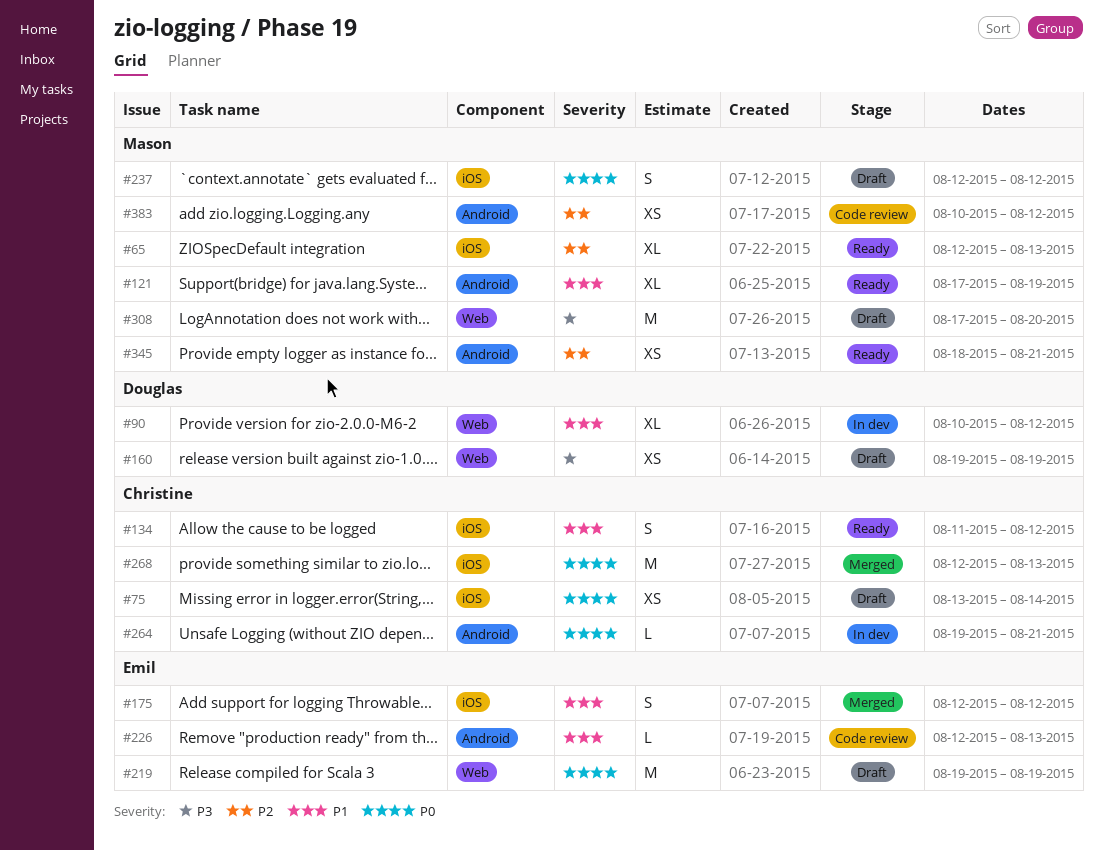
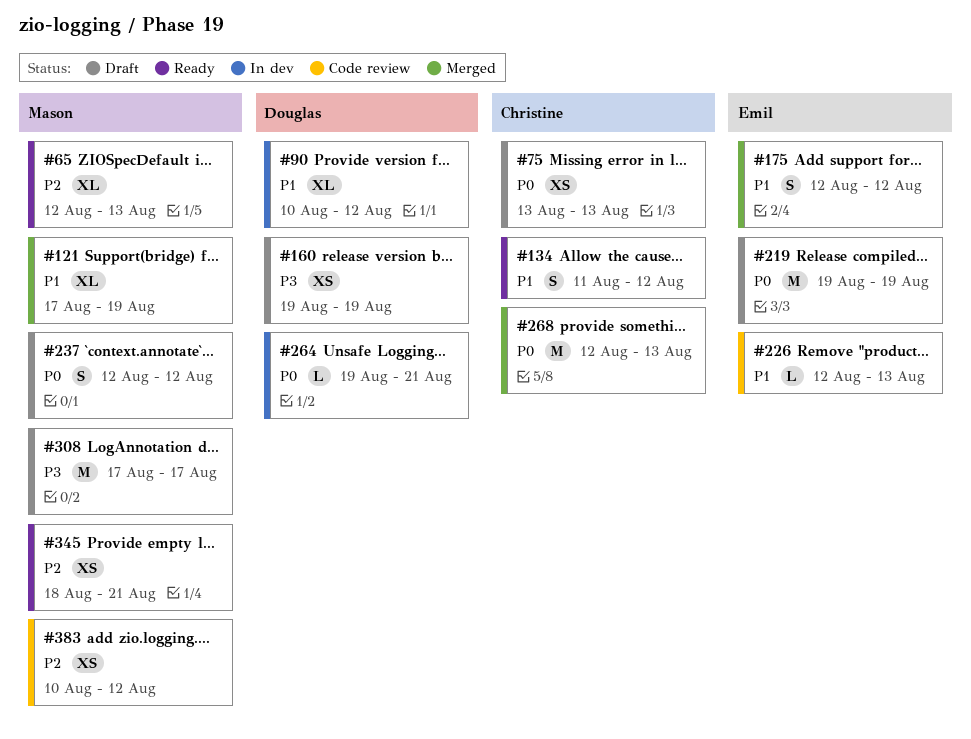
#75, due: Aug 14 -> Aug 13
#121, status: Ready -> Merged
#264, owner: Christine -> Douglas
#308, due: Aug 20 -> Aug 17

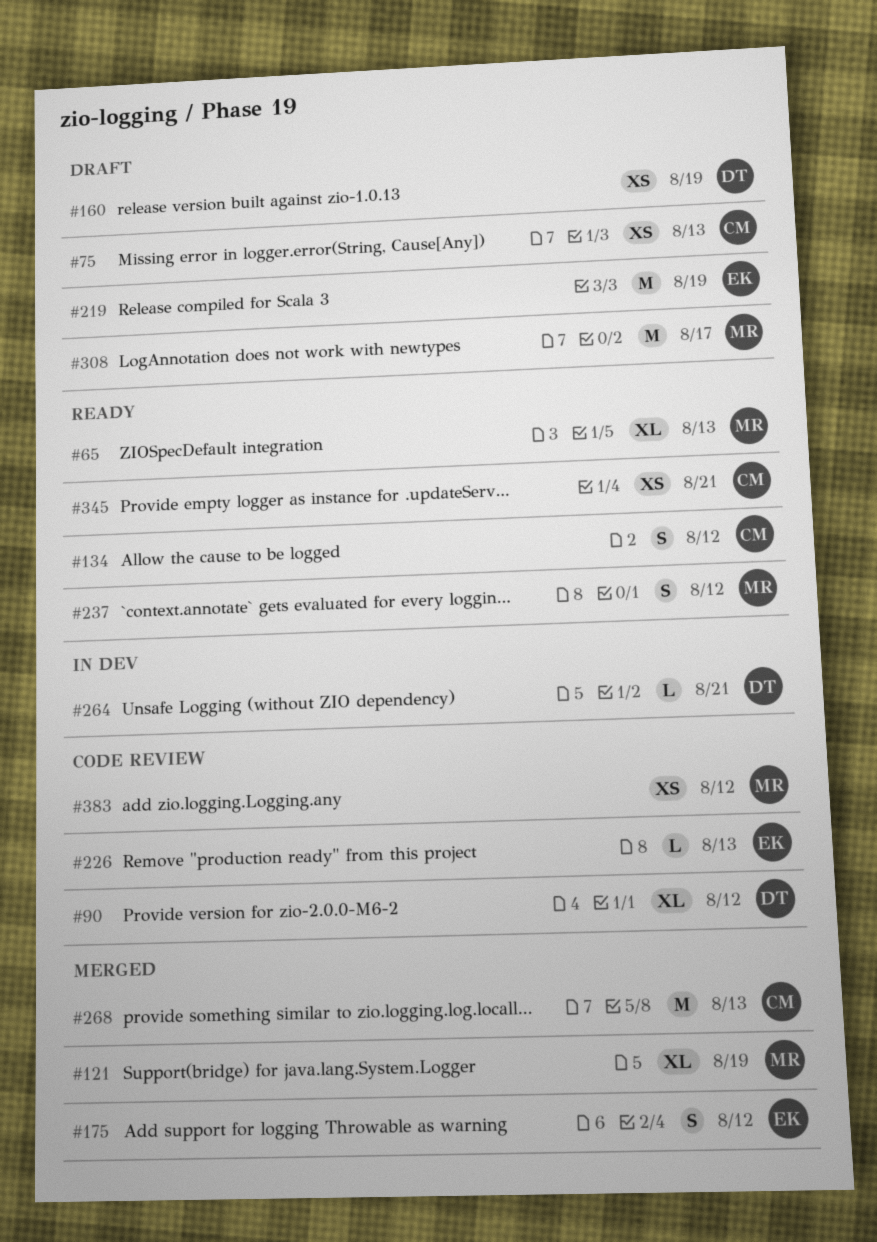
#90, status: In dev -> Code review
#237, status: Draft -> Ready
#345, owner: Mason -> Christine

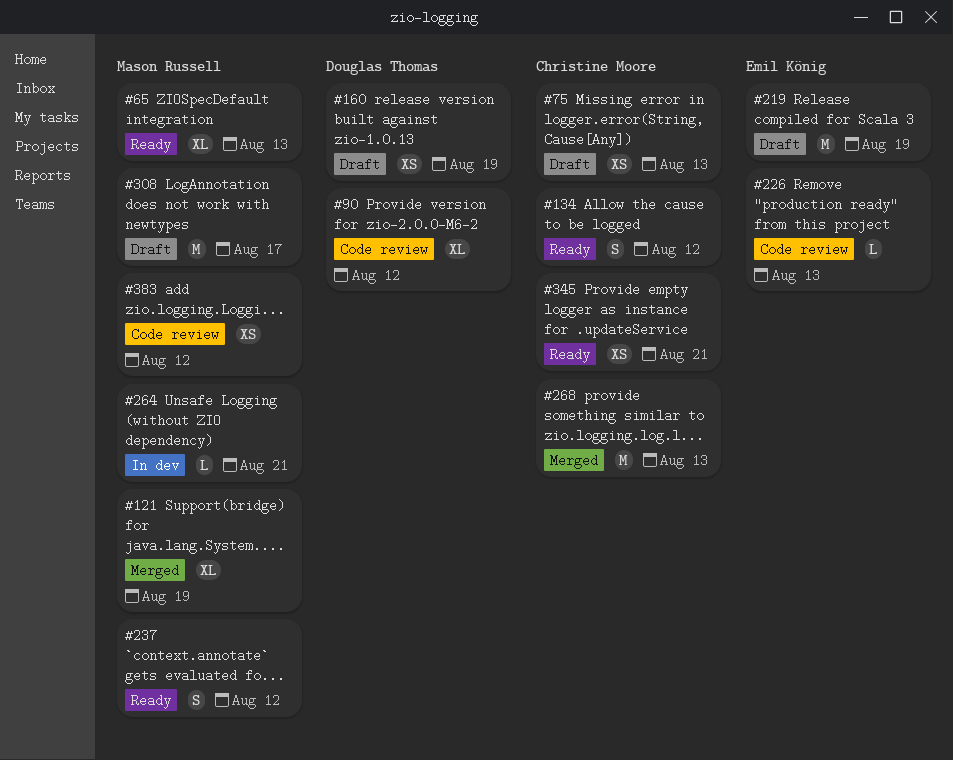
#175: present -> none
#264, owner: Douglas Thomas -> Mason Russell

